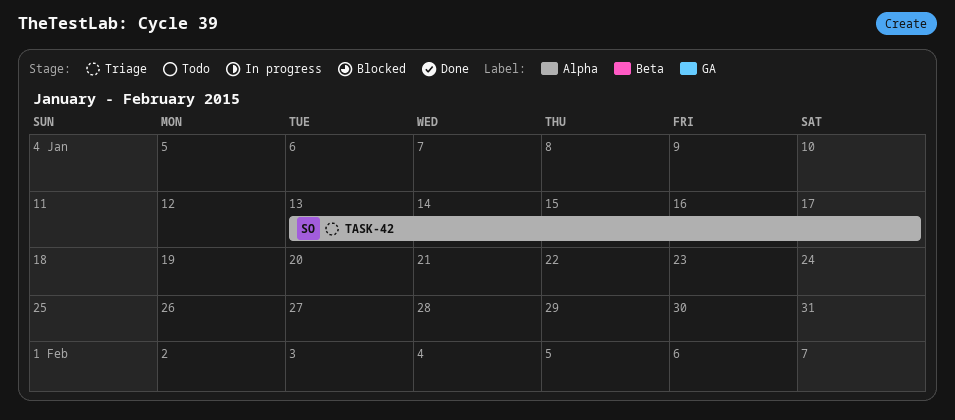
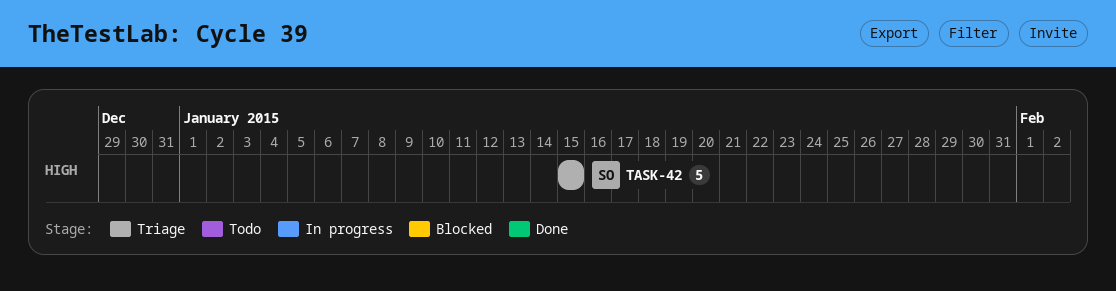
TASK-42, start: Jan 13 -> Jan 15
TASK-42, due: Jan 17 -> Jan 15

